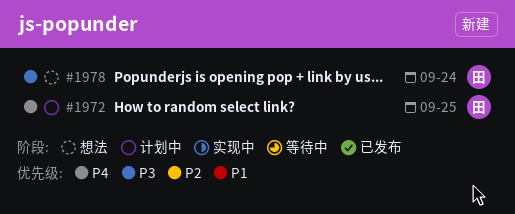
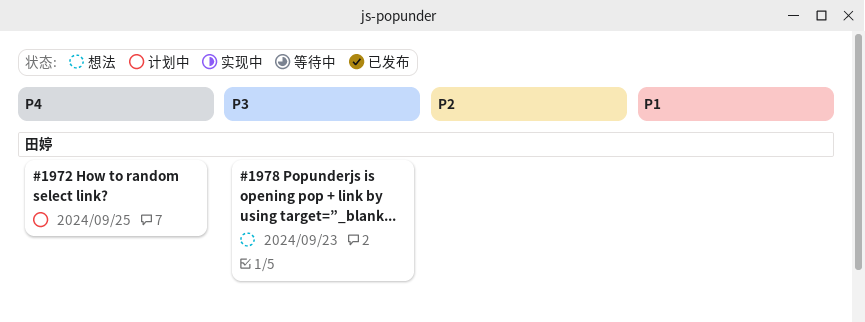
#1978, due: Sep 24 -> Sep 23

